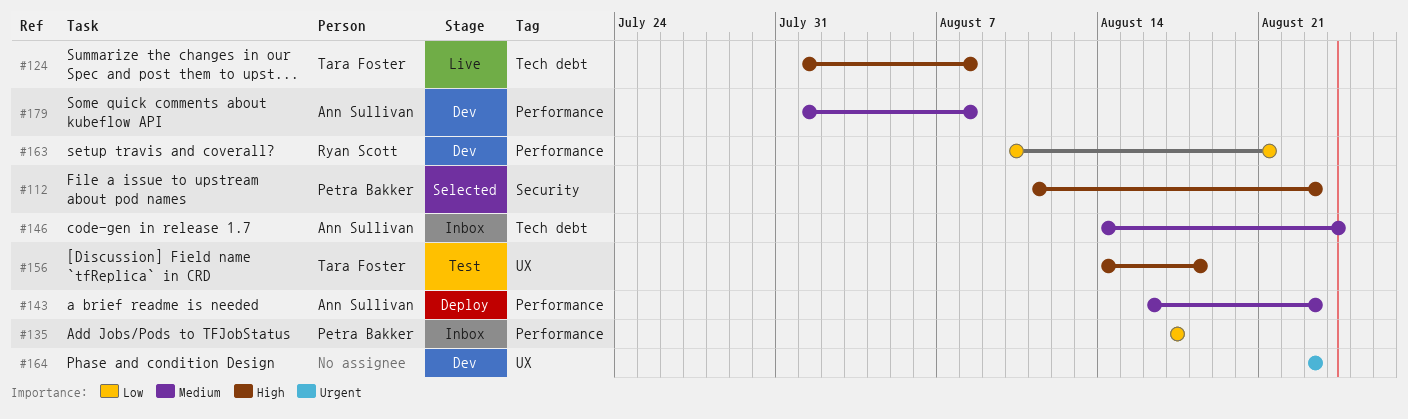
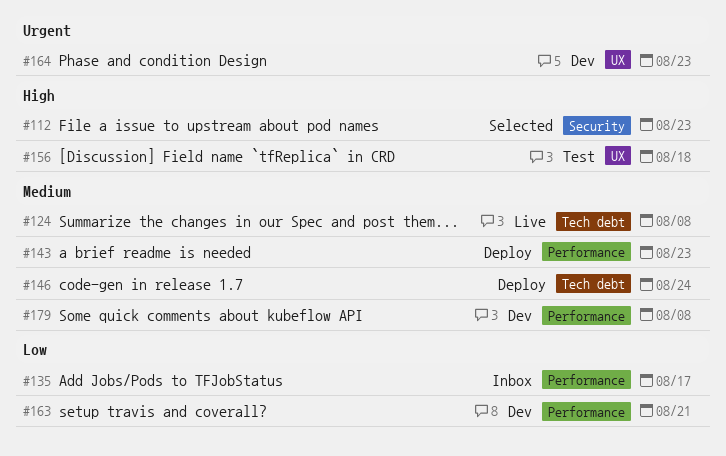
#124, priority: High -> Medium
#146, status: Inbox -> Deploy

